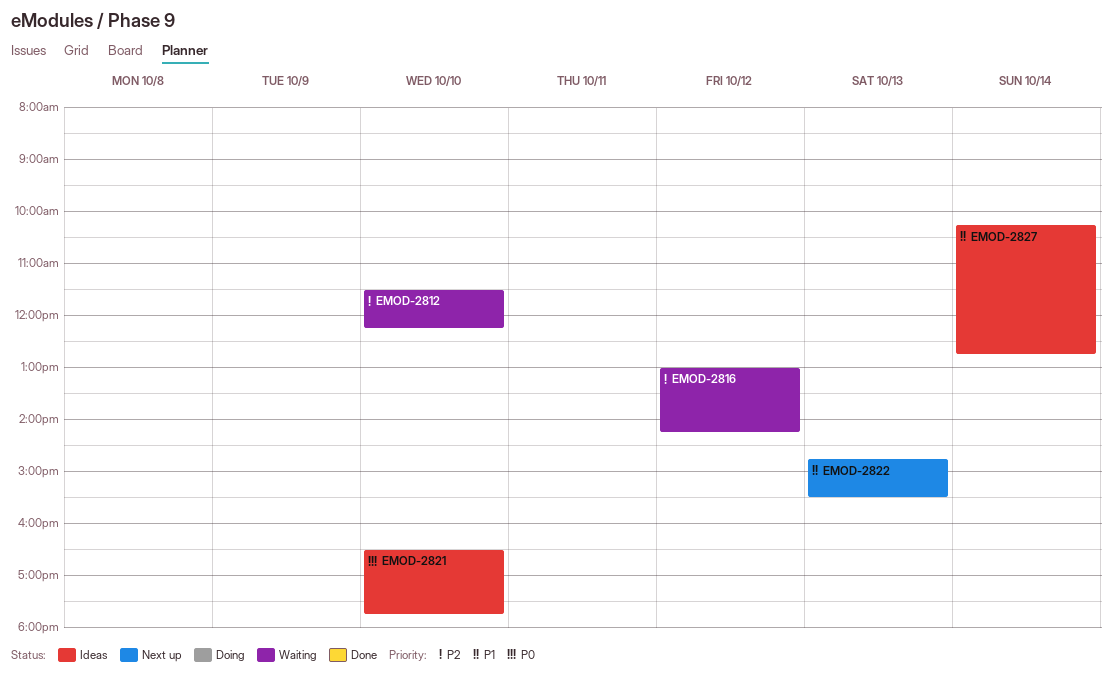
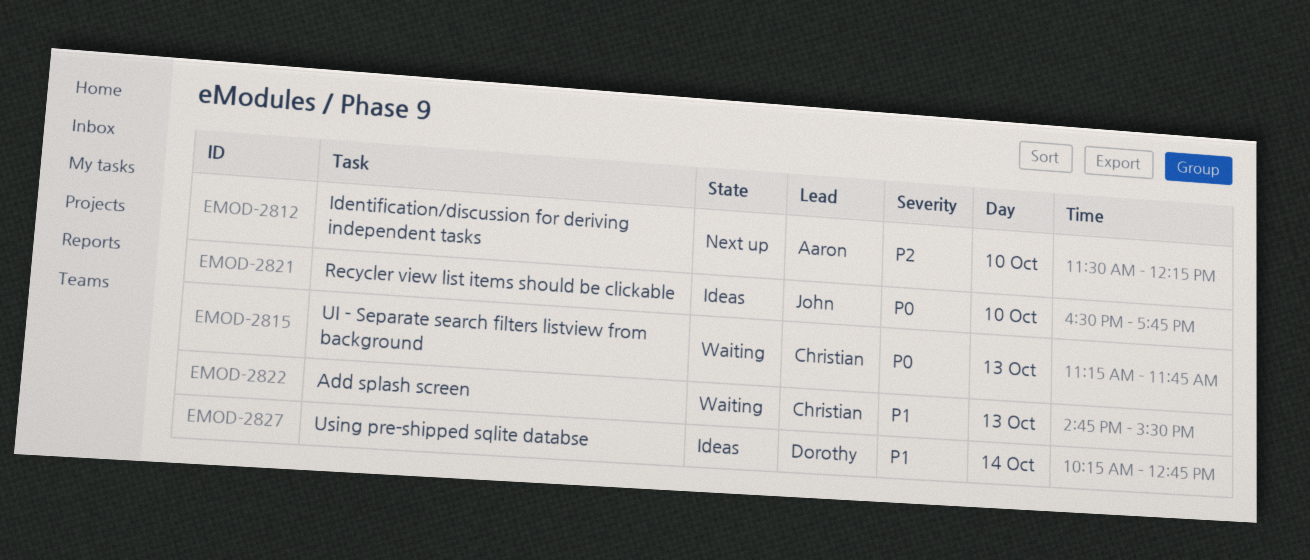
EMOD-2812, status: Waiting -> Next up
EMOD-2815: none -> present
EMOD-2816: present -> none
EMOD-2822, status: Next up -> Waiting

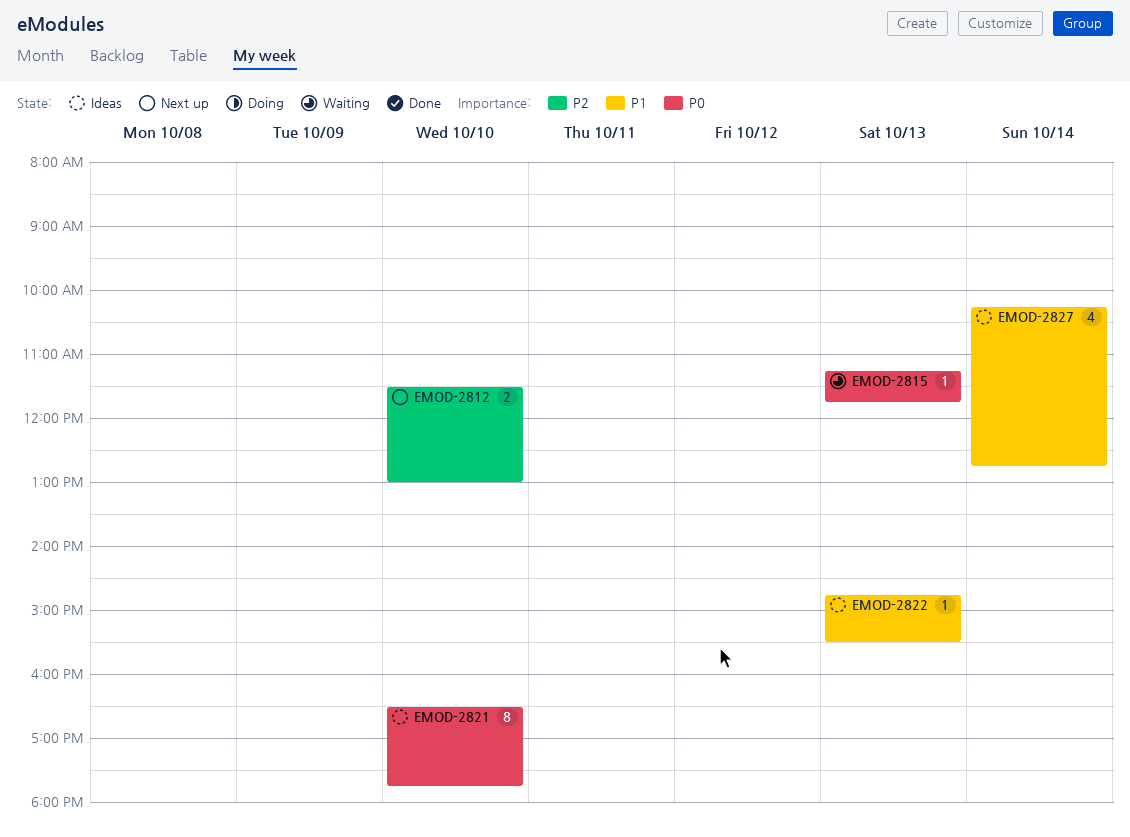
EMOD-2812, ends: 12:15 -> 13:00
EMOD-2822, status: Waiting -> Ideas

